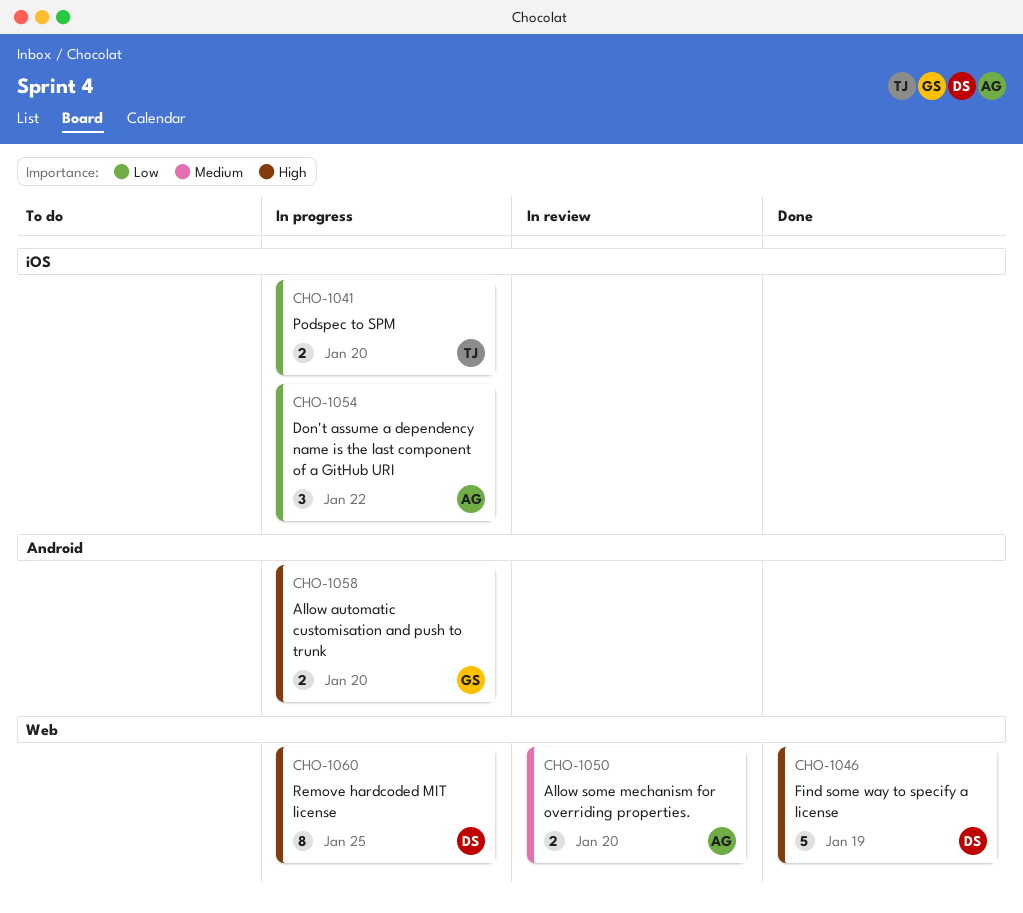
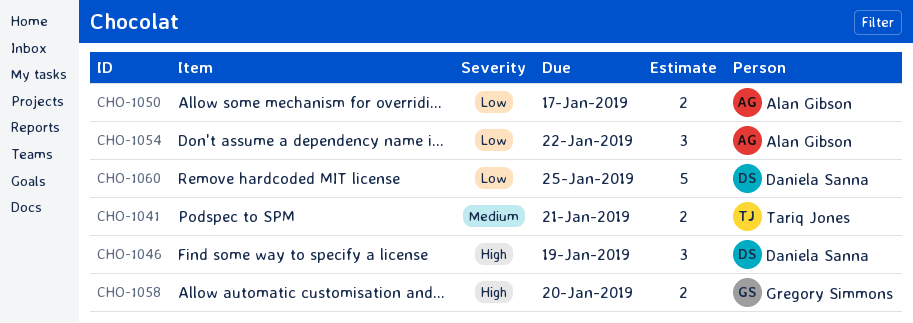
CHO-1041, priority: Low -> Medium
CHO-1041, due: Jan 20 -> Jan 21
CHO-1046, estimate: 5 -> 3
CHO-1050, priority: Medium -> Low
CHO-1050, due: Jan 20 -> Jan 17
CHO-1060, priority: High -> Low
CHO-1060, estimate: 8 -> 5

